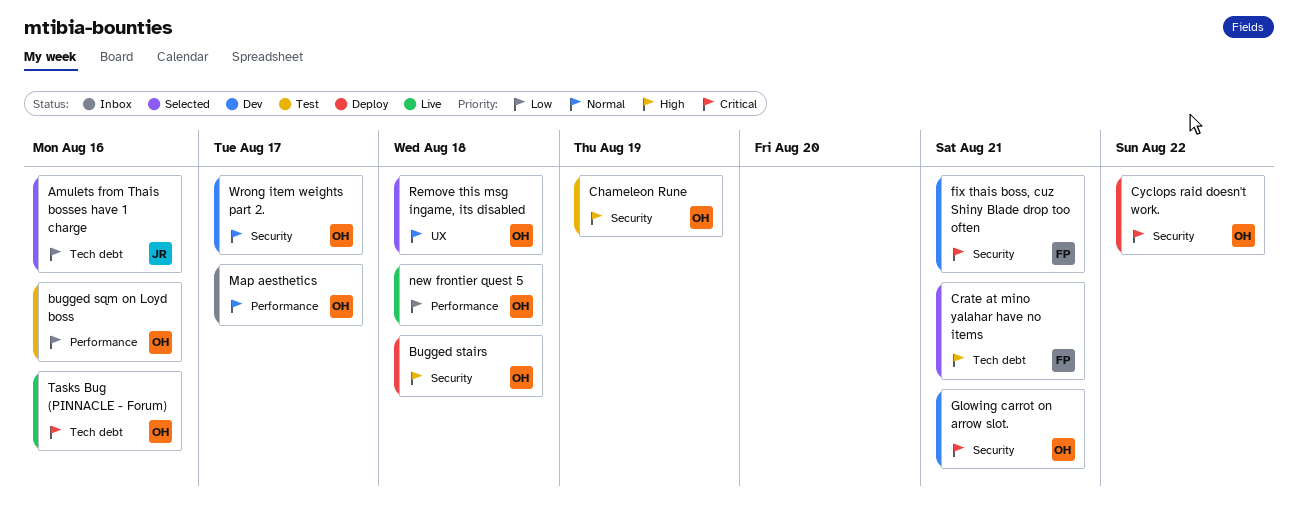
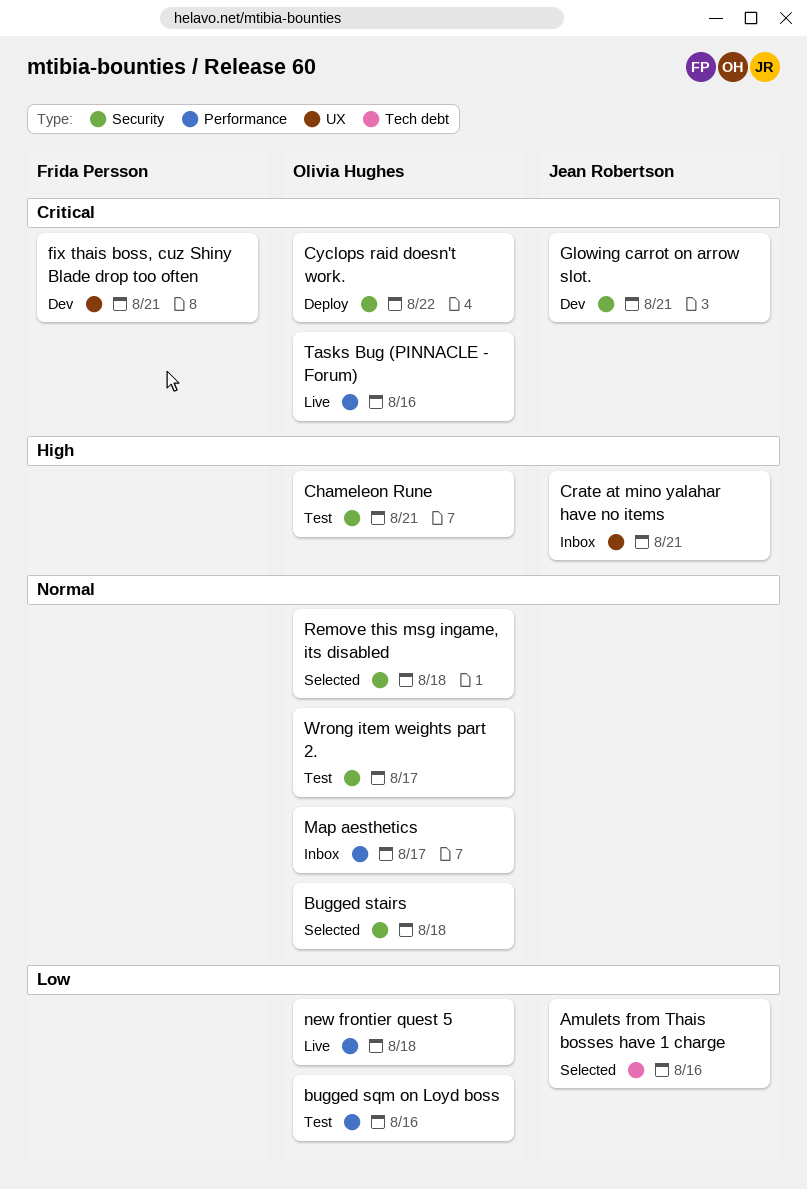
Bugged stairs, status: Deploy -> Selected
Bugged stairs, priority: High -> Normal
Chameleon Rune, due: Aug 19 -> Aug 21
Crate at mino yalahar have no items, status: Selected -> Inbox
Crate at mino yalahar have no items, owner: Frida Persson -> Jean Robertson
Crate at mino yalahar have no items, label: Tech debt -> UX
fix thais boss, cuz Shiny Blade drop too often, label: Security -> UX
Glowing carrot on arrow slot., owner: Olivia Hughes -> Jean Robertson
Remove this msg ingame, its disabled, label: UX -> Security
Tasks Bug (PINNACLE - Forum), label: Tech debt -> Performance
Wrong item weights part 2., status: Dev -> Test

